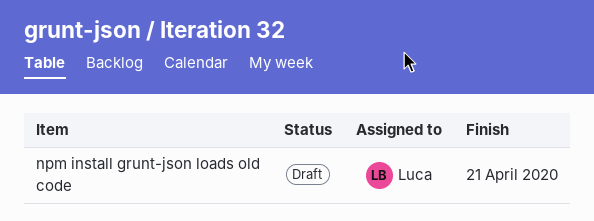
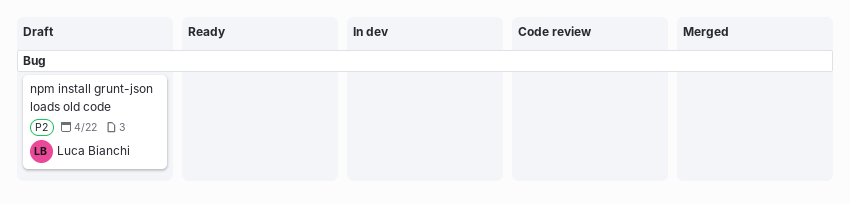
npm install grunt-json loads old code, due: Apr 21 -> Apr 22

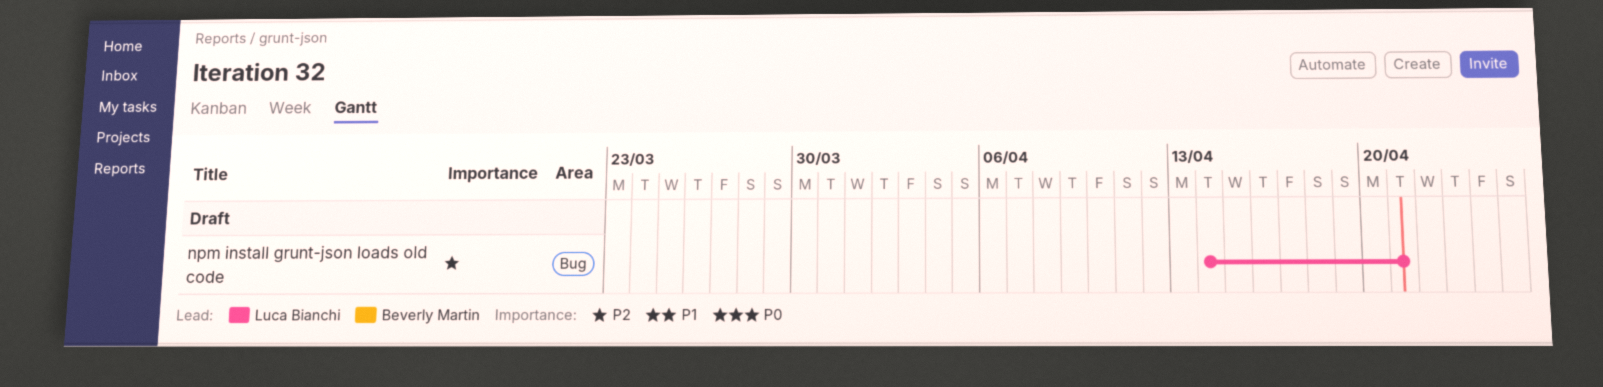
npm install grunt-json loads old code, due: Apr 22 -> Apr 21

